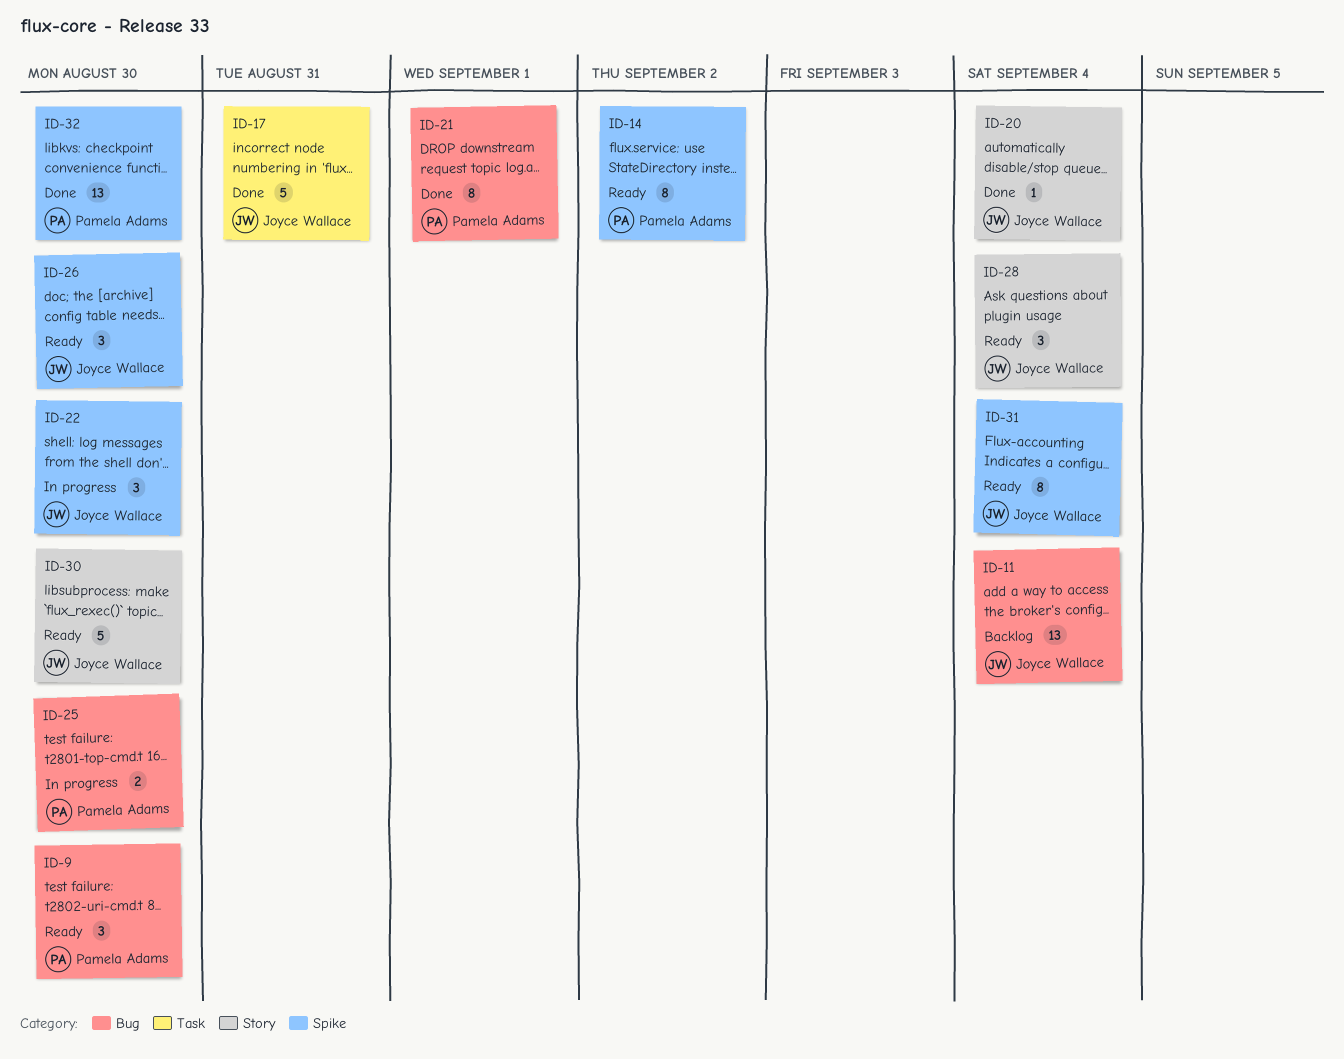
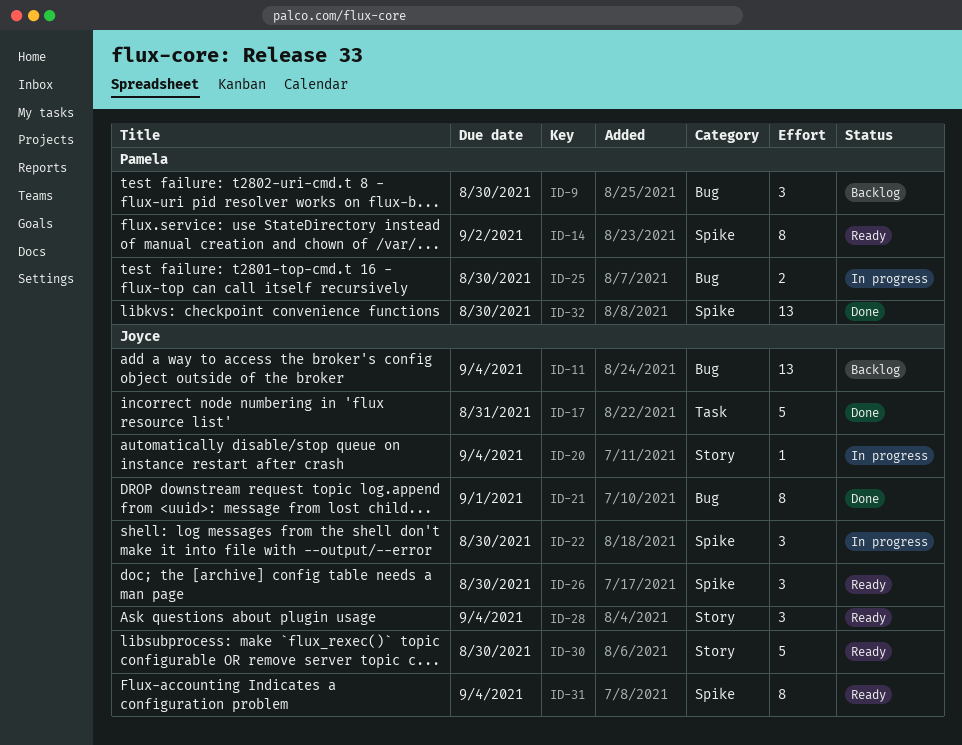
ID-9, status: Ready -> Backlog
ID-20, status: Done -> In progress
ID-21, owner: Pamela Adams -> Joyce Wallace

